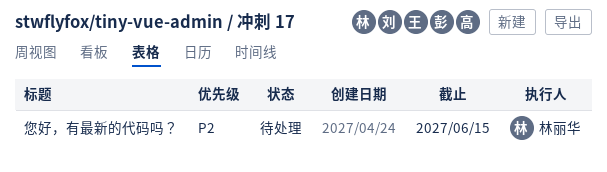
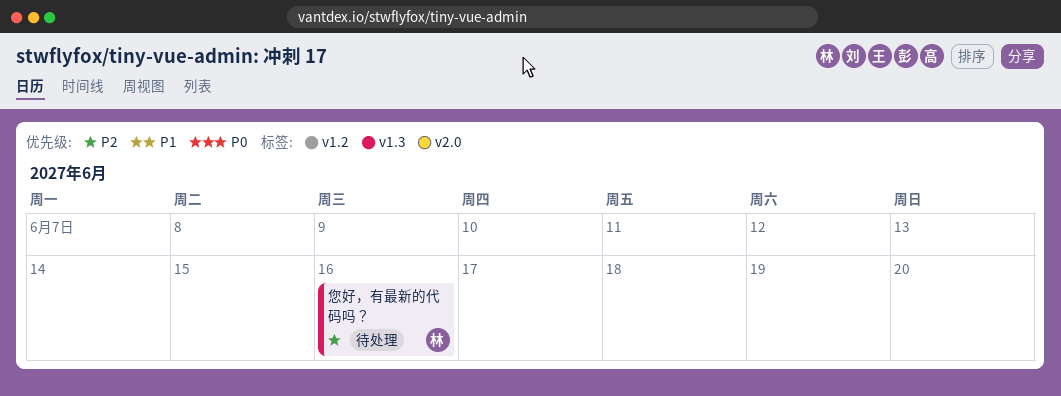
您好，有最新的代码吗？, due: Jun 15 -> Jun 16

